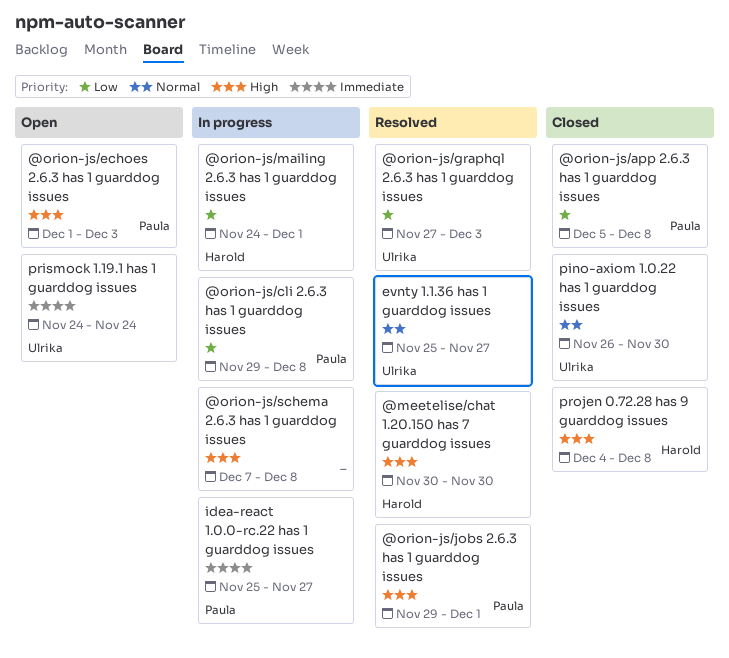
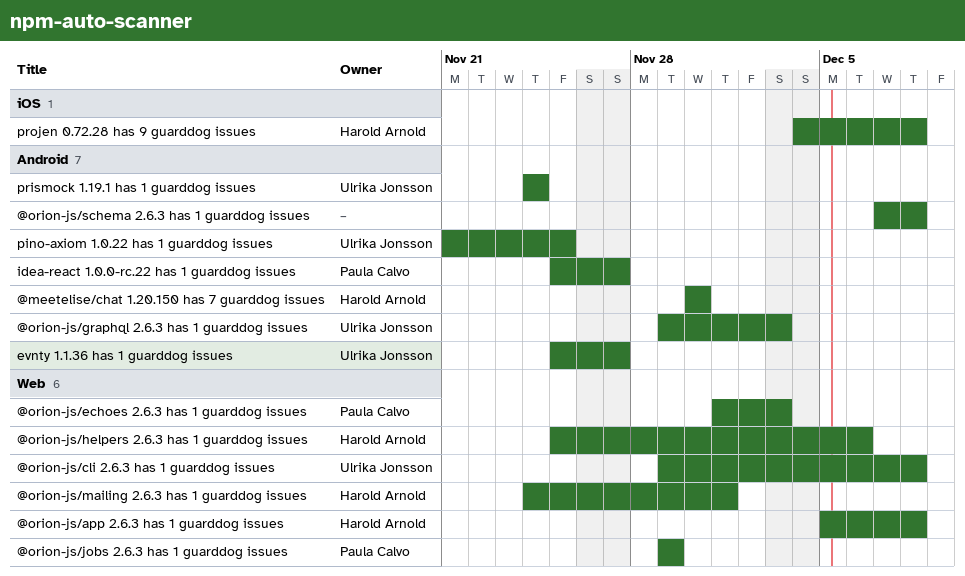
@orion-js/app 2.6.3 has 1 guarddog issues, owner: Paula Calvo -> Harold Arnold
@orion-js/cli 2.6.3 has 1 guarddog issues, owner: Paula Calvo -> Ulrika Jonsson
@orion-js/graphql 2.6.3 has 1 guarddog issues, start: Nov 27 -> Nov 29
@orion-js/helpers 2.6.3 has 1 guarddog issues: none -> present
@orion-js/jobs 2.6.3 has 1 guarddog issues, due: Dec 1 -> Nov 29
pino-axiom 1.0.22 has 1 guarddog issues, start: Nov 26 -> Nov 21
pino-axiom 1.0.22 has 1 guarddog issues, due: Nov 30 -> Nov 25

